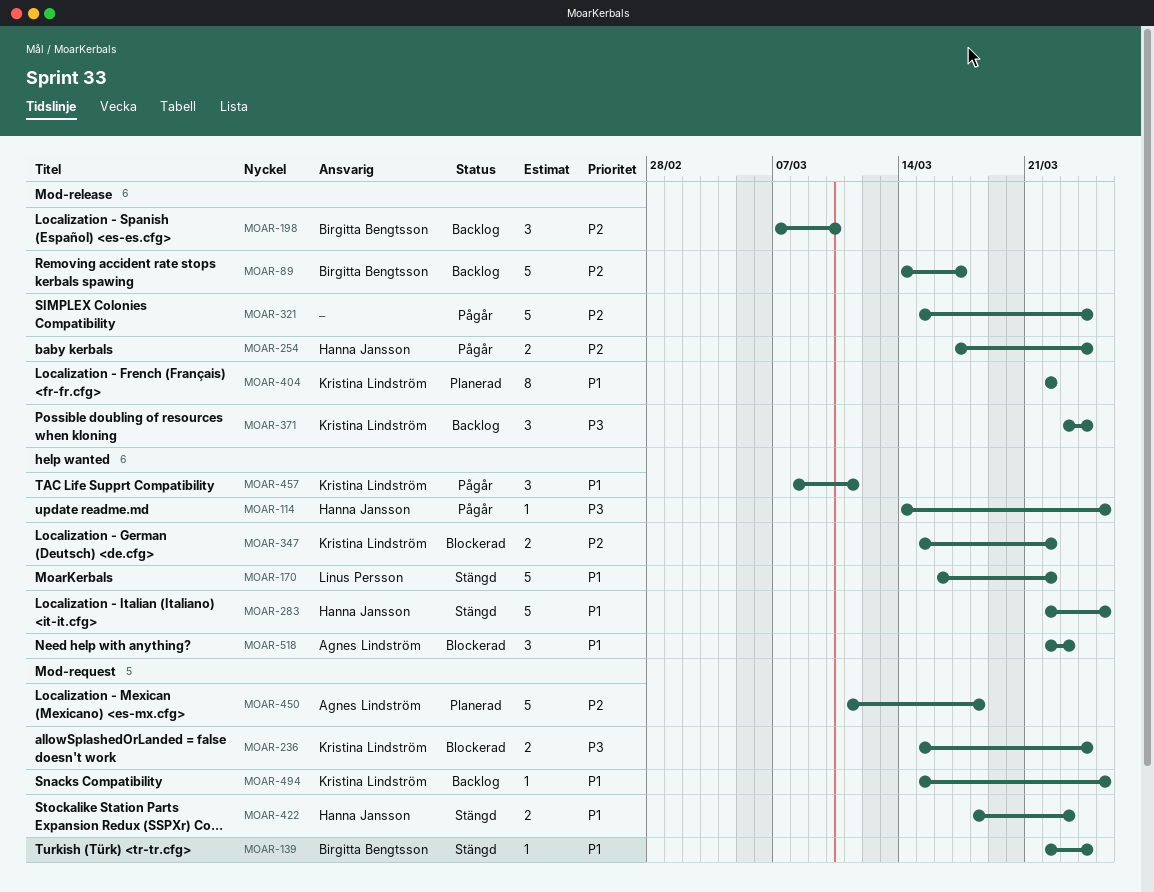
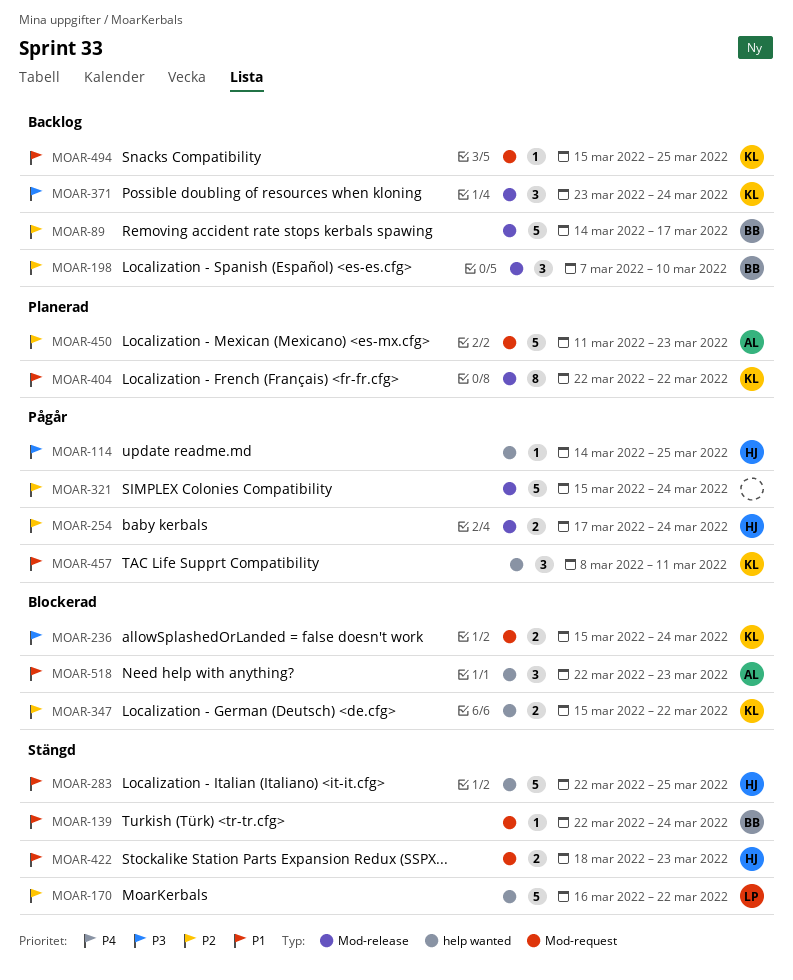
MOAR-170, priority: P1 -> P2
MOAR-450, due: Mar 18 -> Mar 23

